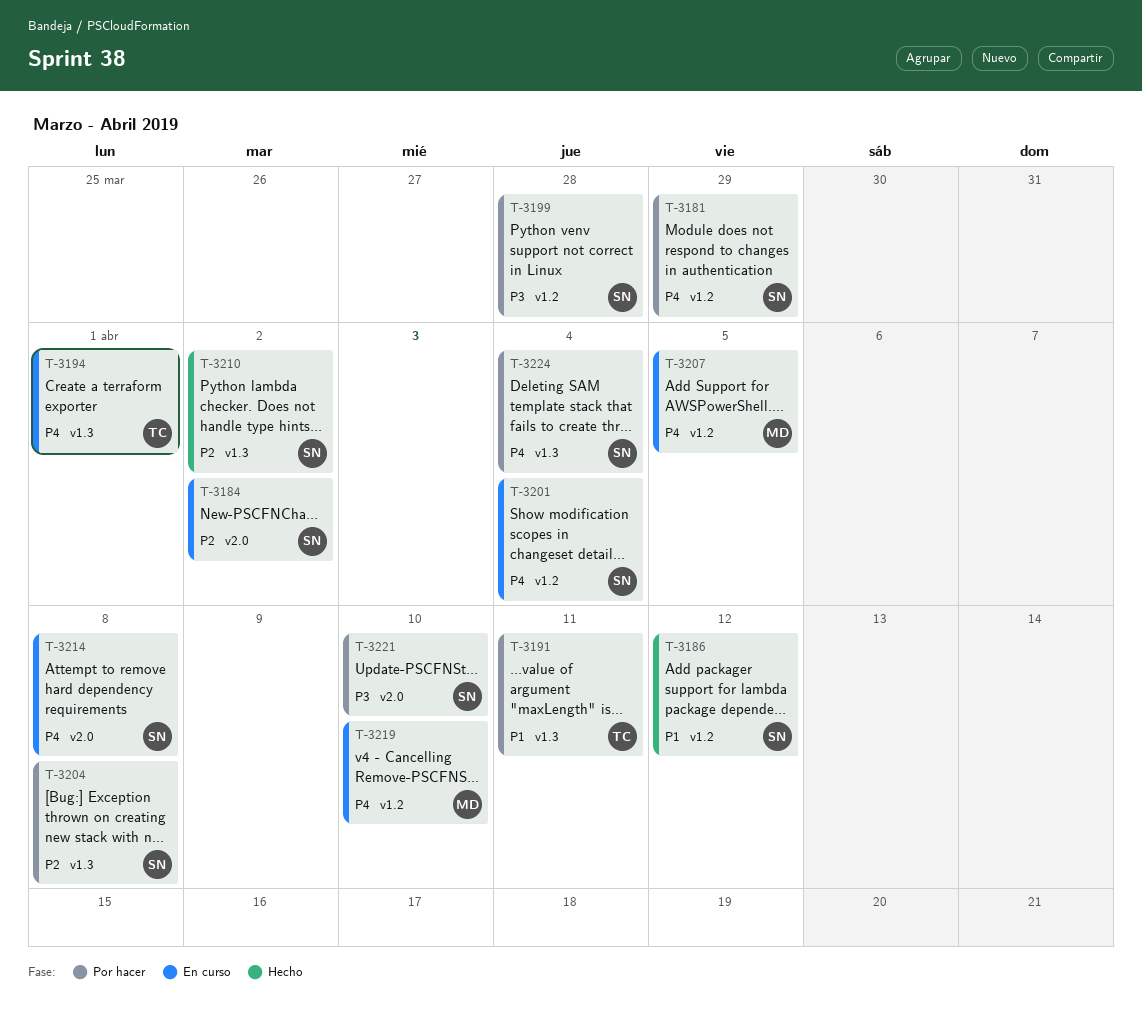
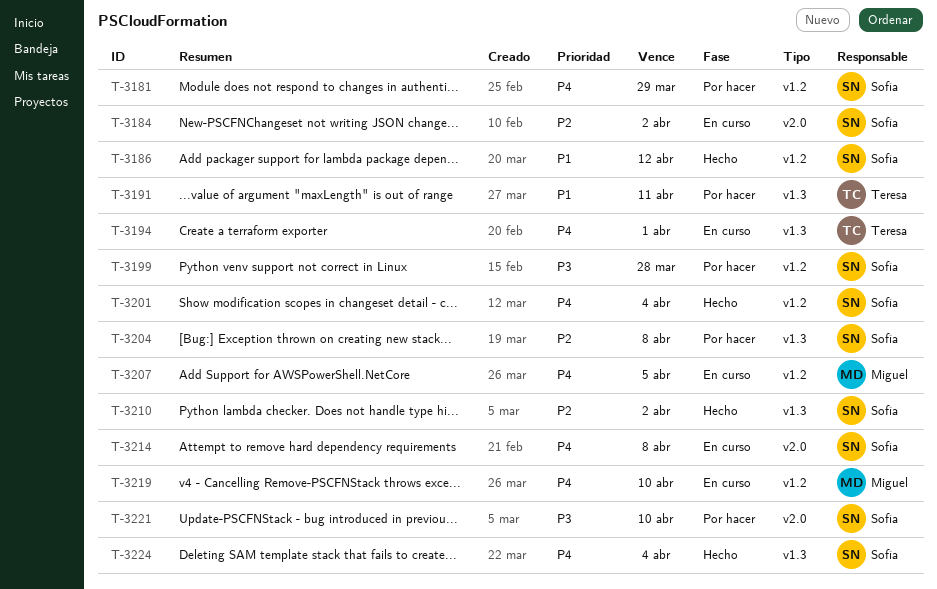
T-3201, status: En curso -> Hecho
T-3224, status: Por hacer -> Hecho

